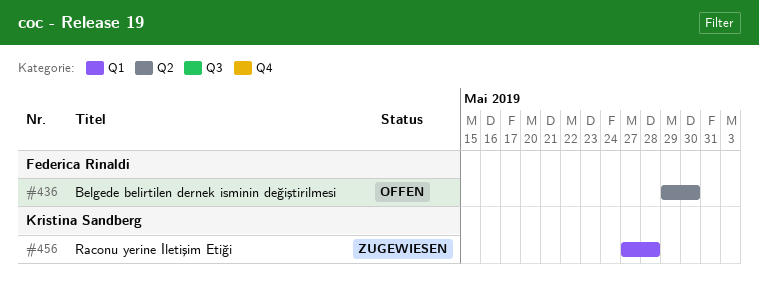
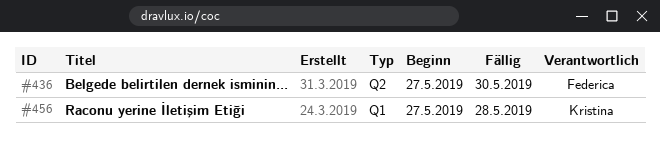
#436, start: May 29 -> May 27

